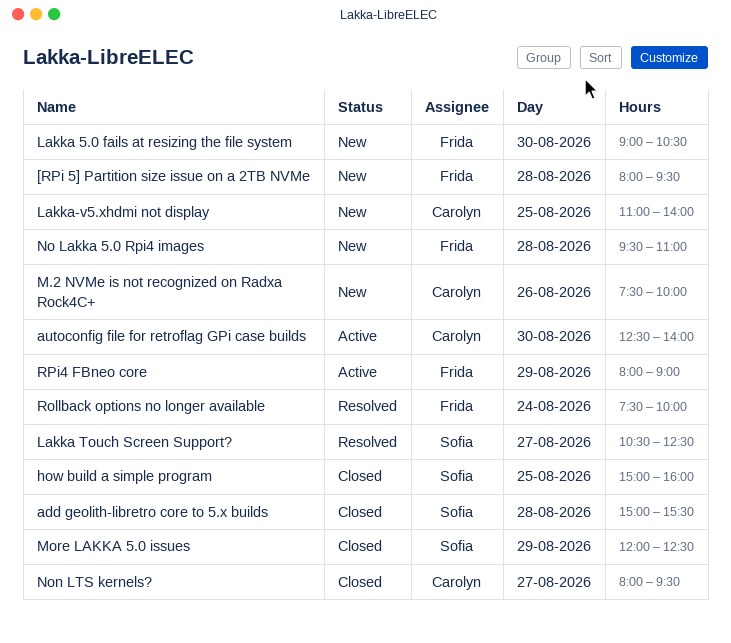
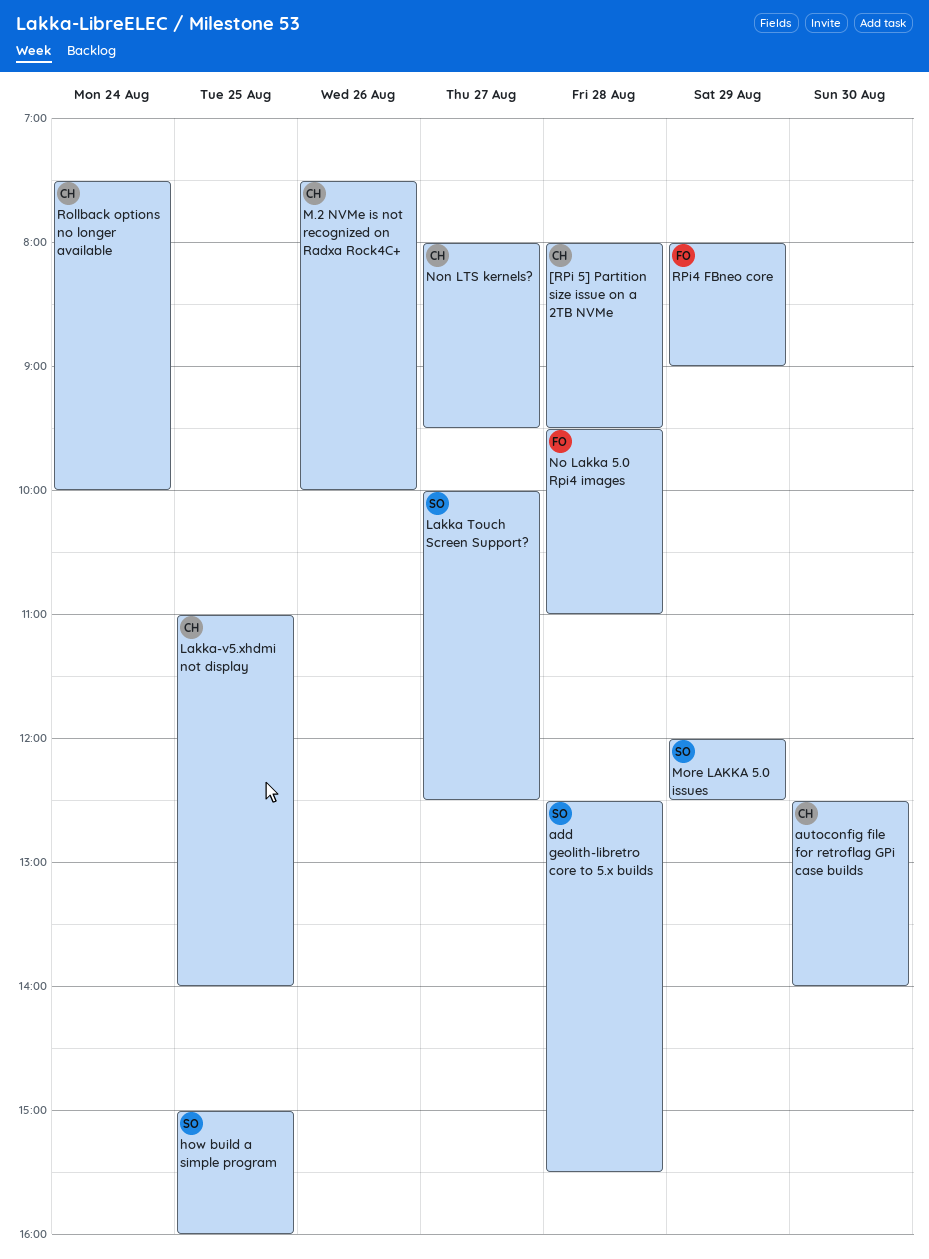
[RPi 5] Partition size issue on a 2TB NVMe, owner: Frida -> Carolyn
add geolith-libretro core to 5.x builds, begins: 15:00 -> 12:30
Lakka 5.0 fails at resizing the file system: present -> none
Lakka Touch Screen Support?, begins: 10:30 -> 10:00
Rollback options no longer available, owner: Frida -> Carolyn

